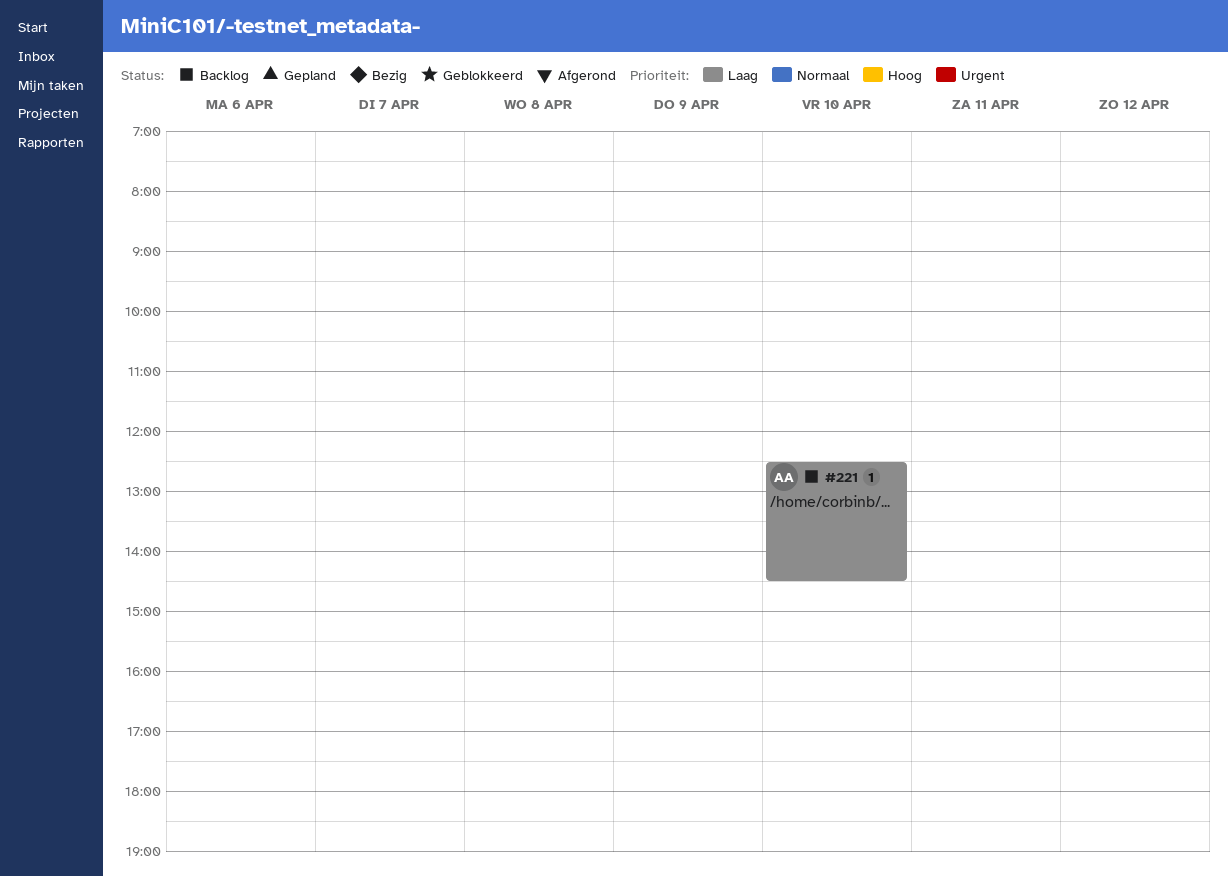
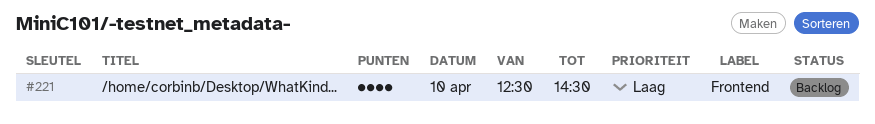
#221, estimate: 1 -> 4

